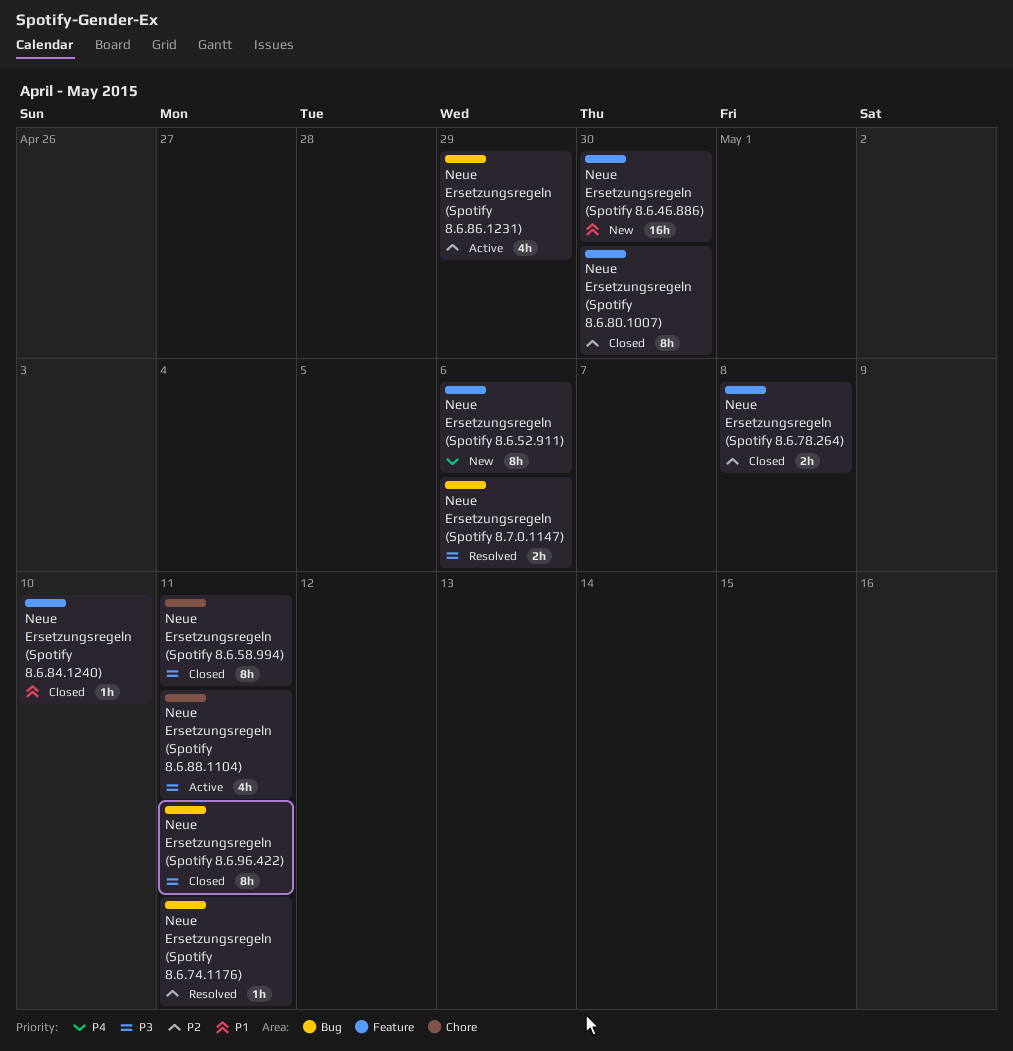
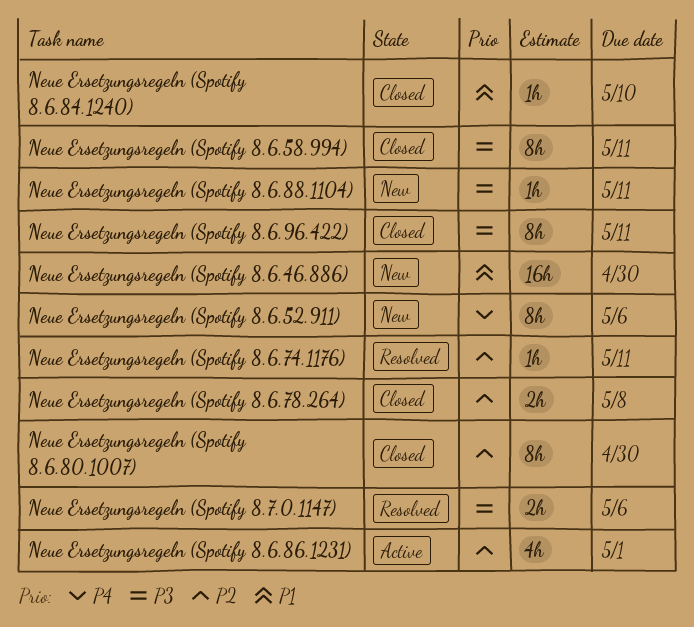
Neue Ersetzungsregeln (Spotify 8.6.86.1231), due: Apr 29 -> May 1
Neue Ersetzungsregeln (Spotify 8.6.88.1104), status: Active -> New
Neue Ersetzungsregeln (Spotify 8.6.88.1104), estimate: 4h -> 1h

